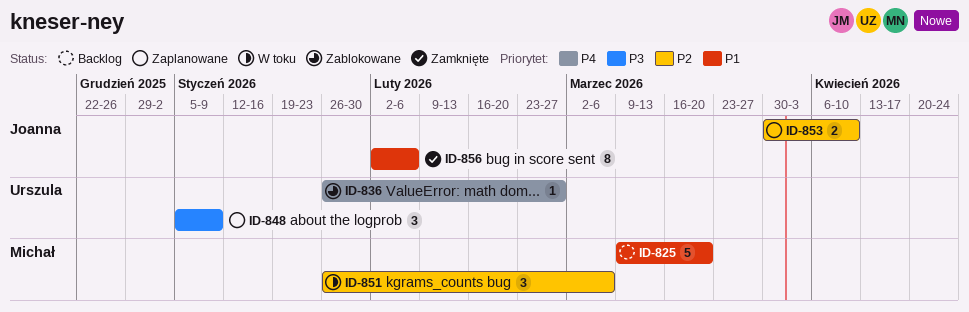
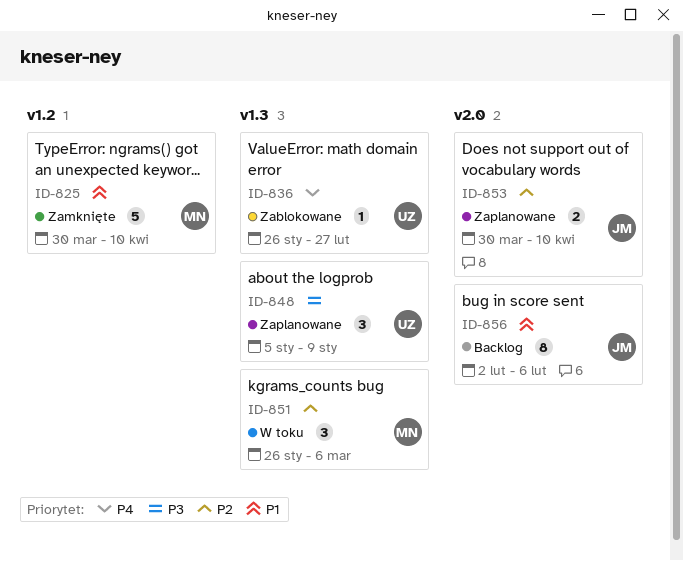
ID-825, status: Backlog -> Zamknięte
ID-825, start: Mar 9 -> Mar 30
ID-825, due: Mar 20 -> Apr 10
ID-856, status: Zamknięte -> Backlog

